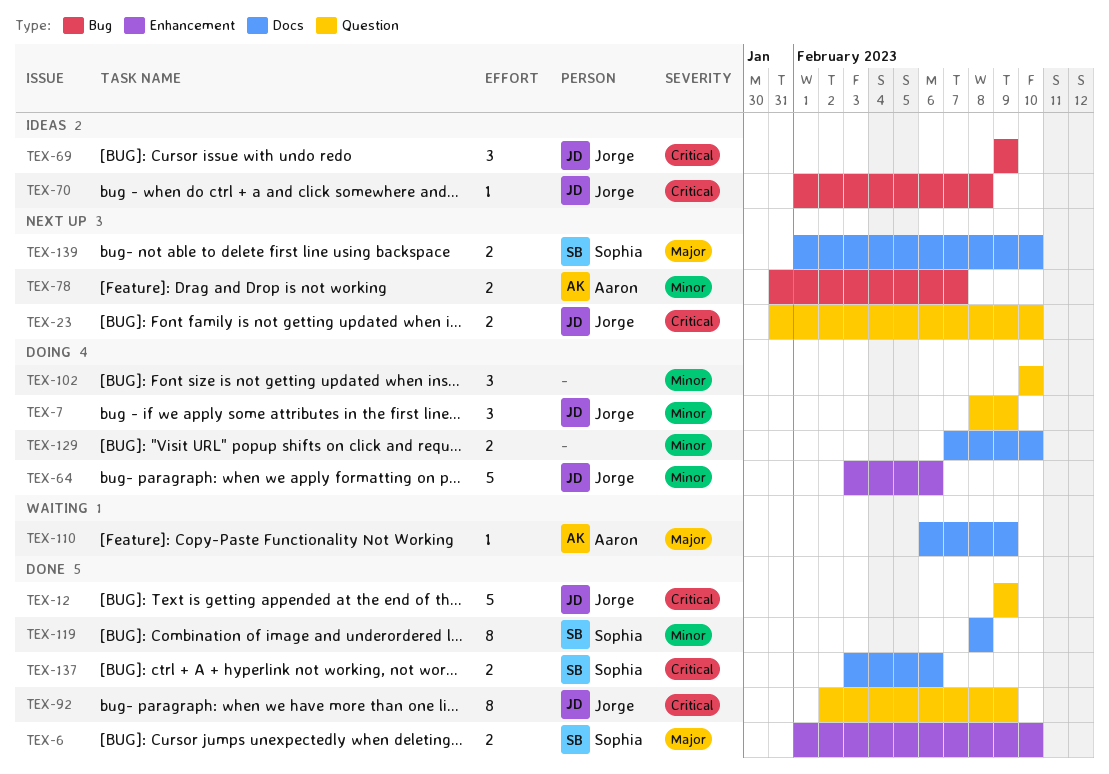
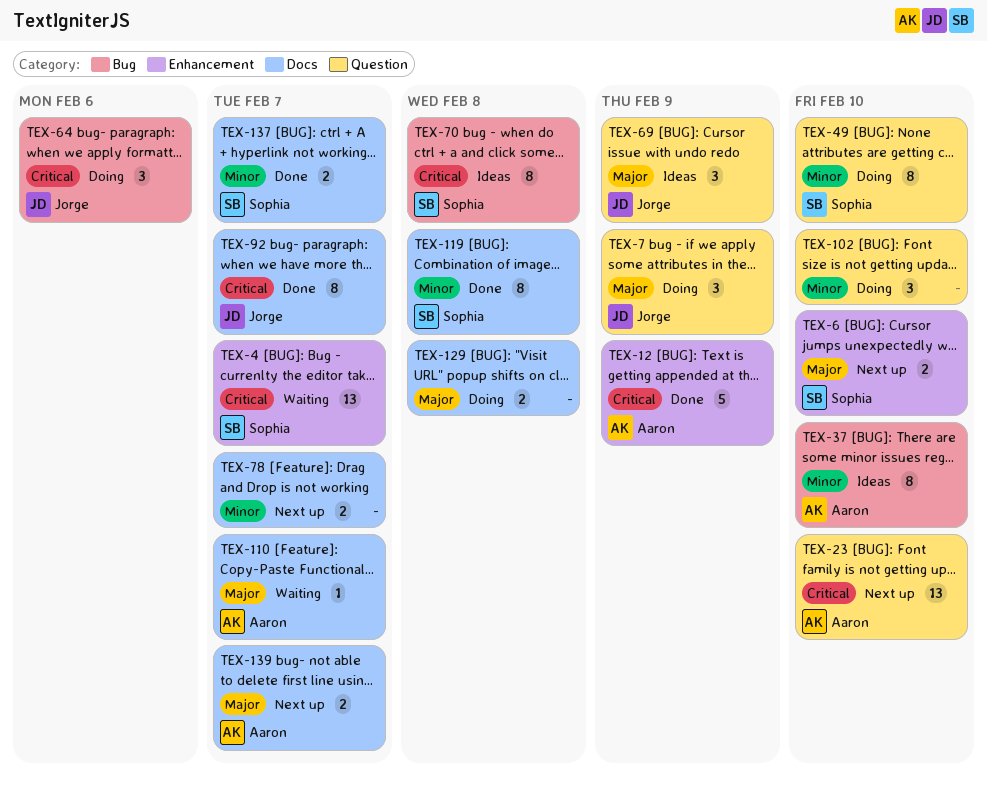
TEX-4: none -> present
TEX-6, status: Done -> Next up
TEX-7, priority: Minor -> Major
TEX-12, owner: Jorge -> Aaron
TEX-12, label: Question -> Enhancement
TEX-23, owner: Jorge -> Aaron
TEX-23, estimate: 2 -> 13
TEX-37: none -> present
TEX-49: none -> present
TEX-64, priority: Minor -> Critical
TEX-64, label: Enhancement -> Bug
TEX-64, estimate: 5 -> 3
TEX-69, priority: Critical -> Major
TEX-69, label: Bug -> Question
TEX-70, owner: Jorge -> Sophia
TEX-70, estimate: 1 -> 8
TEX-78, owner: Aaron -> none
TEX-78, label: Bug -> Docs
TEX-92, label: Question -> Docs
TEX-92, due: Feb 9 -> Feb 7
TEX-110, due: Feb 9 -> Feb 7
TEX-129, priority: Minor -> Major
TEX-129, due: Feb 10 -> Feb 8
TEX-137, priority: Critical -> Minor
TEX-137, due: Feb 6 -> Feb 7
TEX-139, owner: Sophia -> Aaron
TEX-139, due: Feb 10 -> Feb 7

